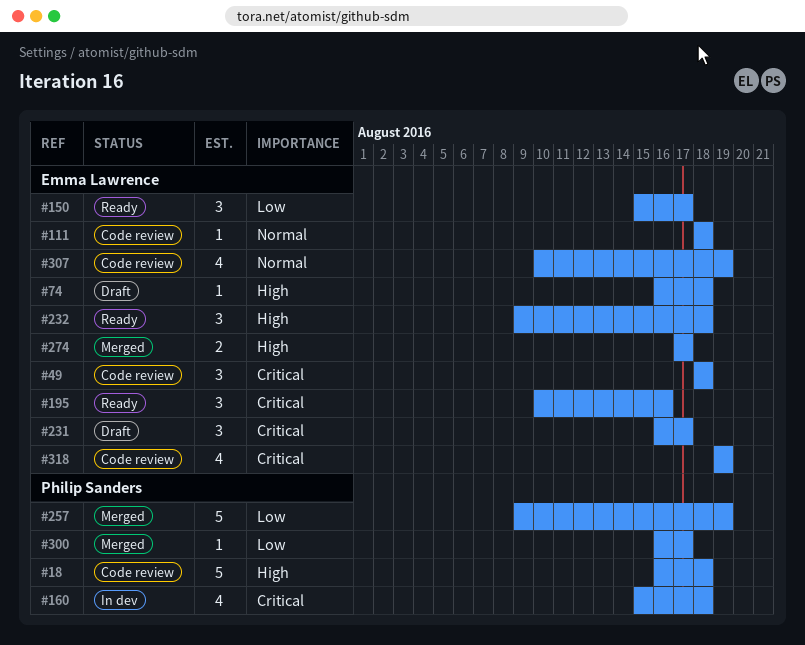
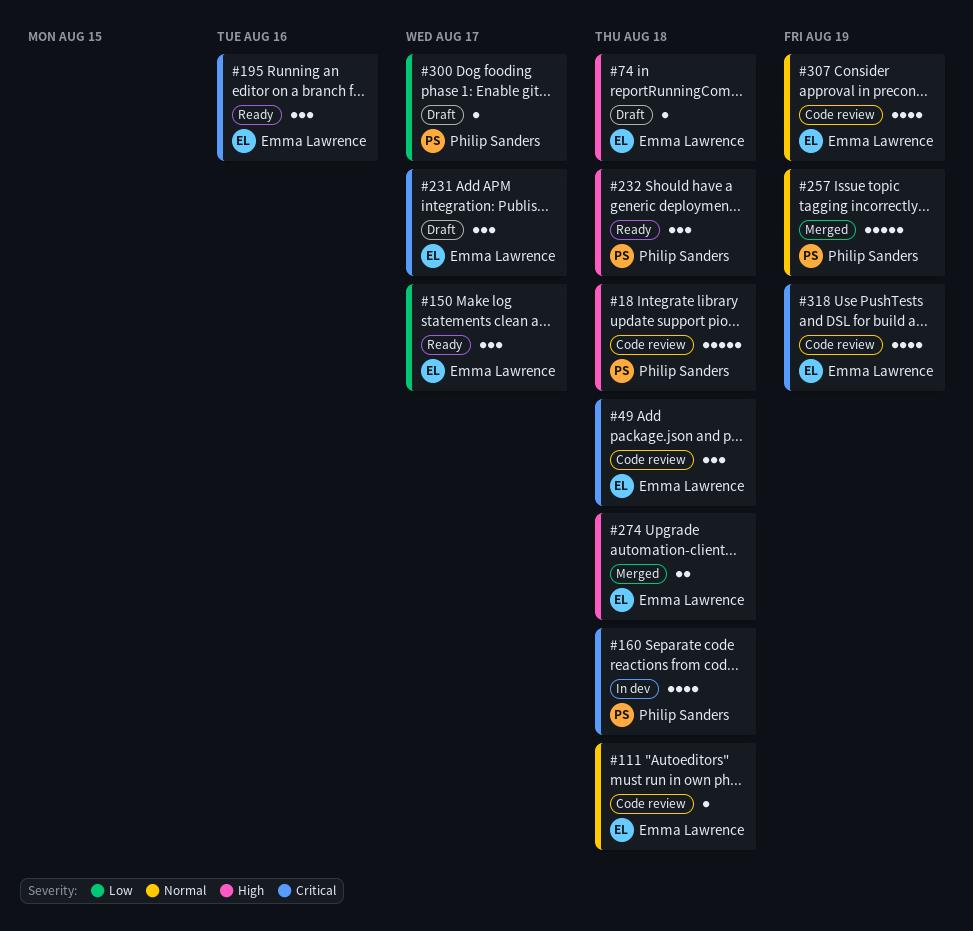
#232, owner: Emma Lawrence -> Philip Sanders
#257, priority: Low -> Normal
#274, due: Aug 17 -> Aug 18
#300, status: Merged -> Draft

